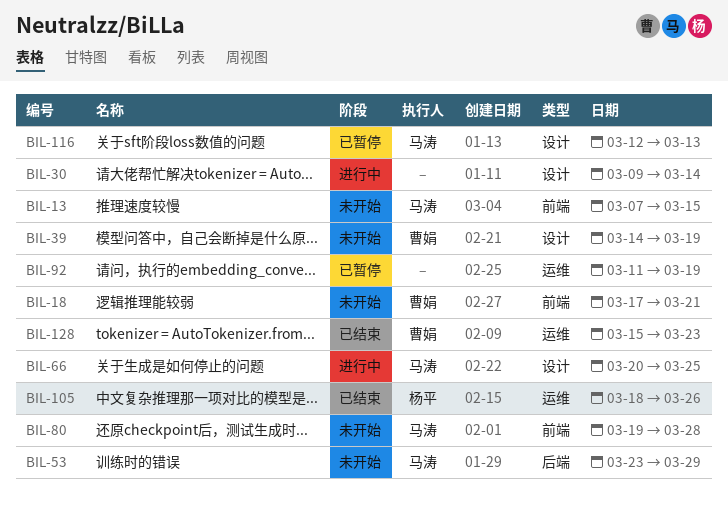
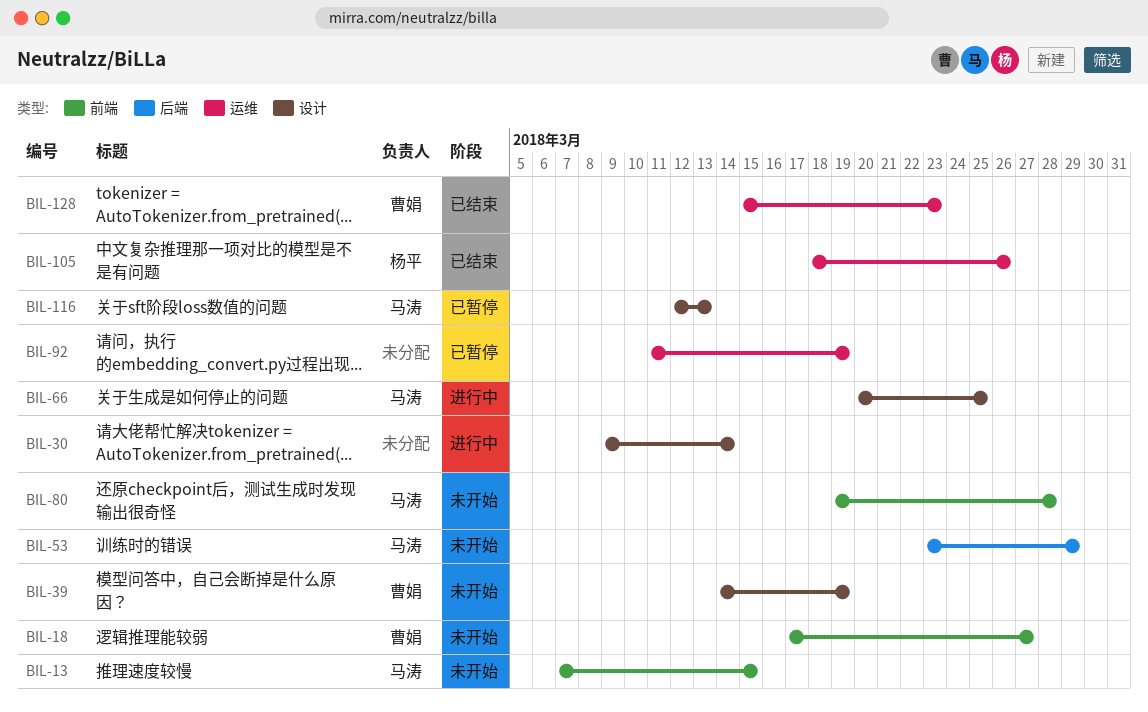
BIL-18, due: Mar 21 -> Mar 27

